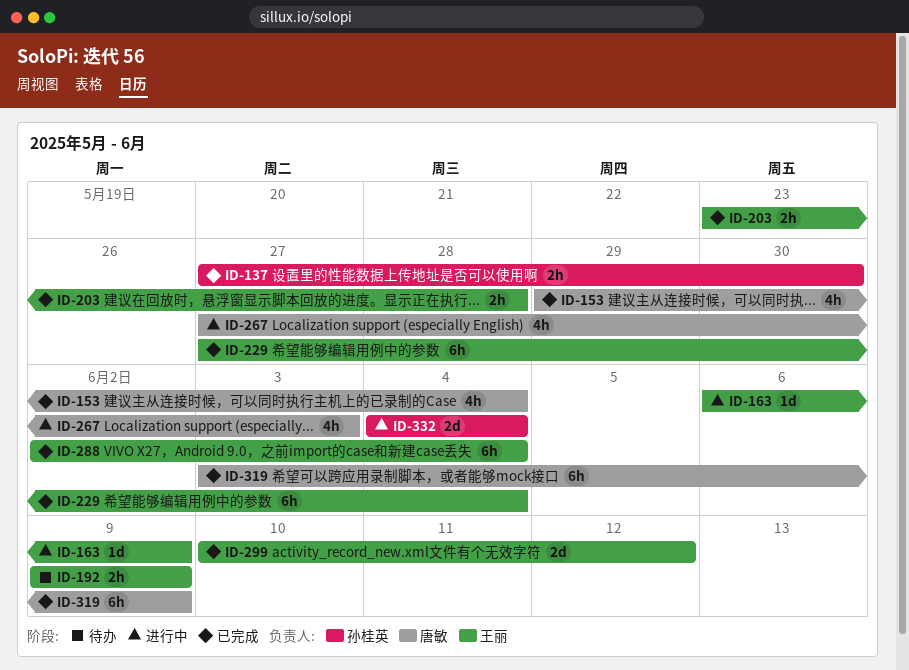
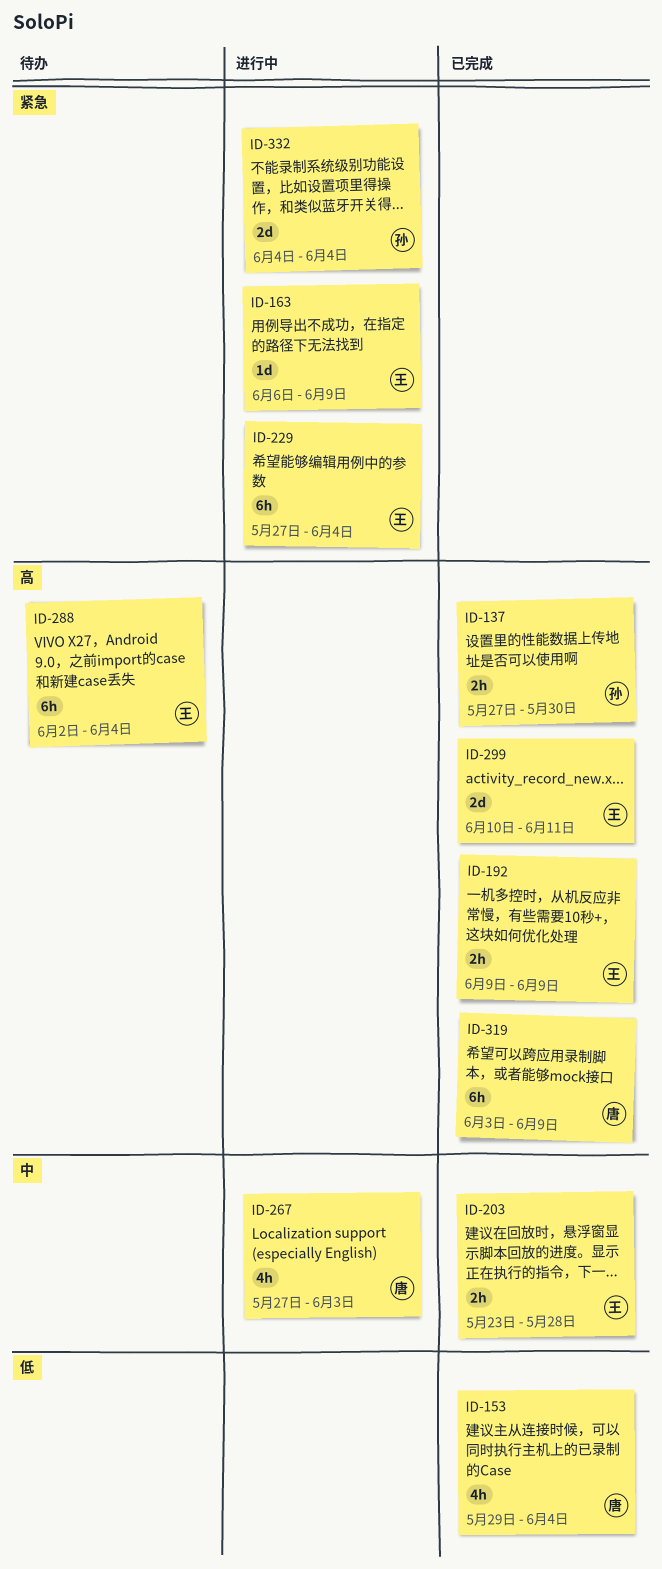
ID-192, status: 待办 -> 已完成
ID-229, status: 已完成 -> 进行中
ID-288, status: 已完成 -> 待办
ID-299, due: Jun 12 -> Jun 11

